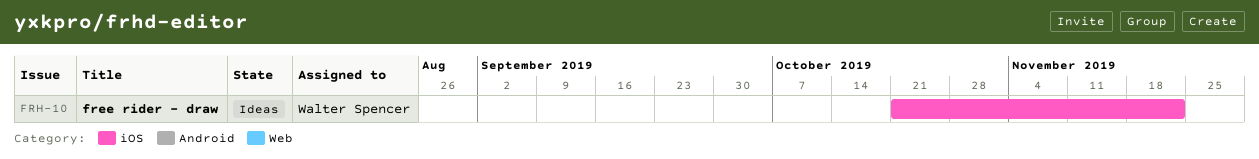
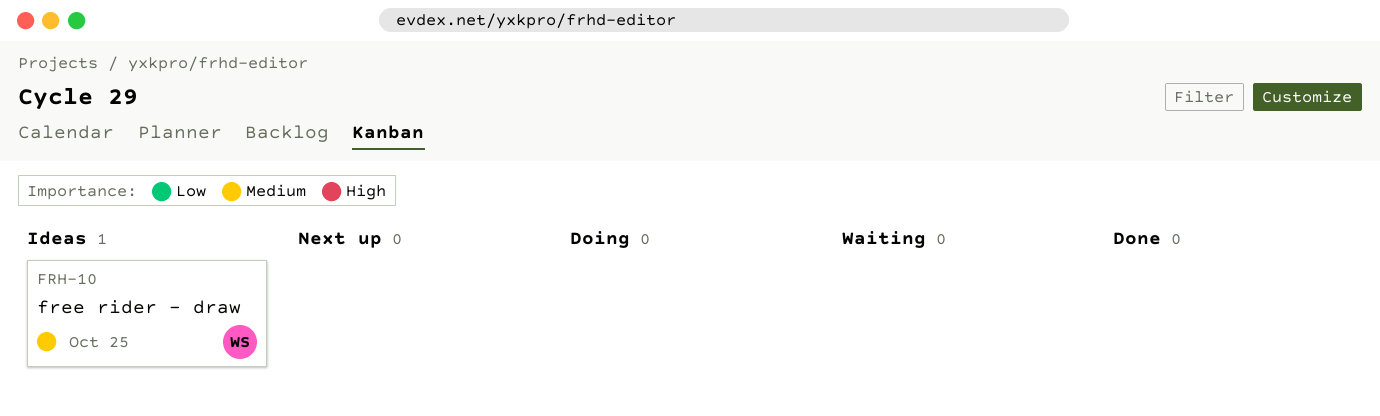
FRH-10, due: Nov 22 -> Oct 25

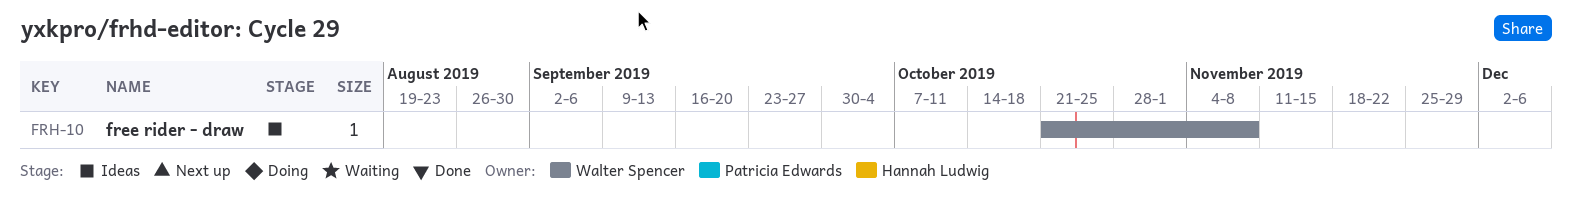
FRH-10, due: Oct 25 -> Nov 8

